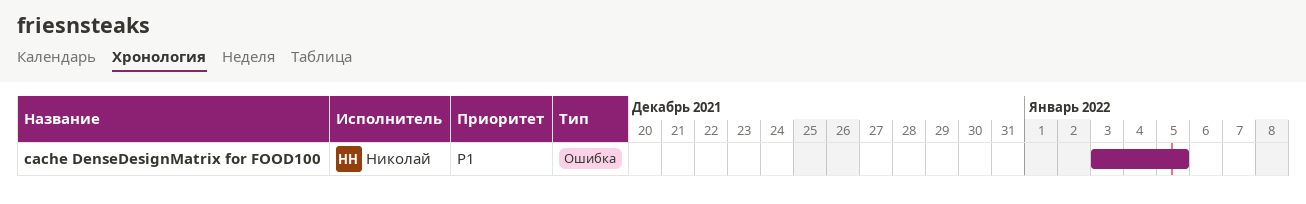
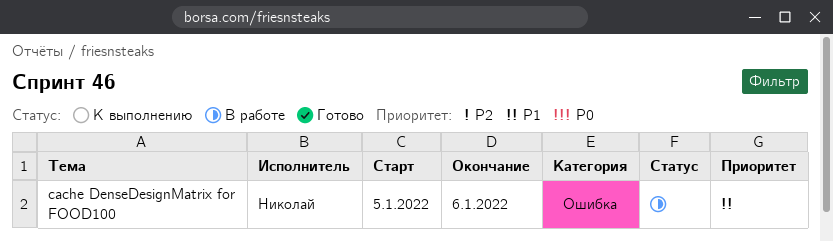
cache DenseDesignMatrix for FOOD100, start: Jan 3 -> Jan 5
cache DenseDesignMatrix for FOOD100, due: Jan 5 -> Jan 6

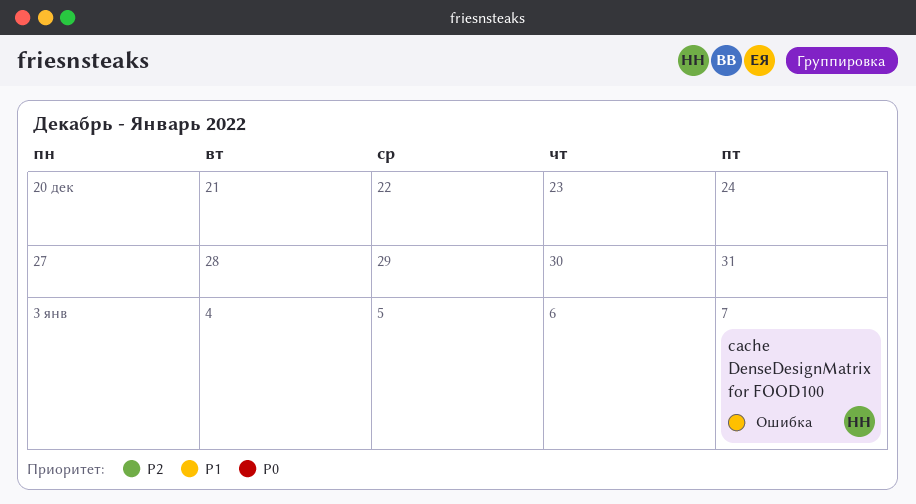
cache DenseDesignMatrix for FOOD100, due: Jan 6 -> Jan 7

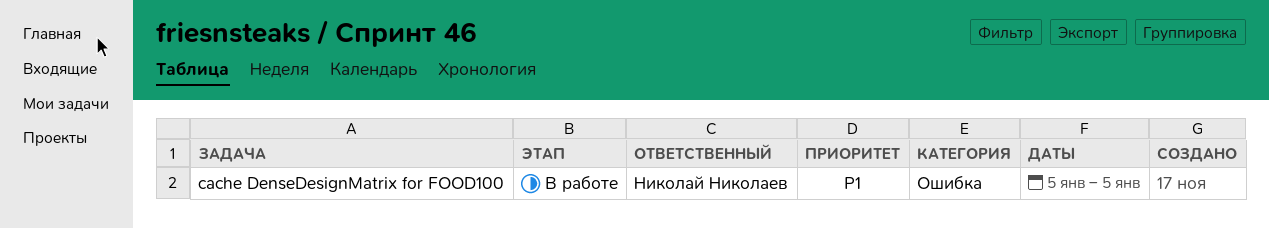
cache DenseDesignMatrix for FOOD100, due: Jan 7 -> Jan 5

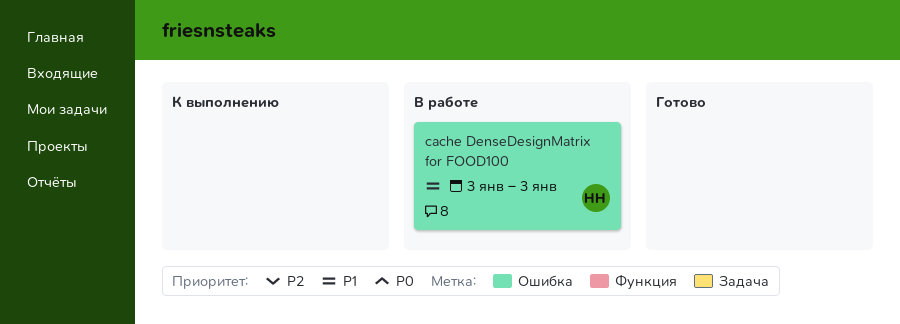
cache DenseDesignMatrix for FOOD100, start: Jan 5 -> Jan 3
cache DenseDesignMatrix for FOOD100, due: Jan 5 -> Jan 3

